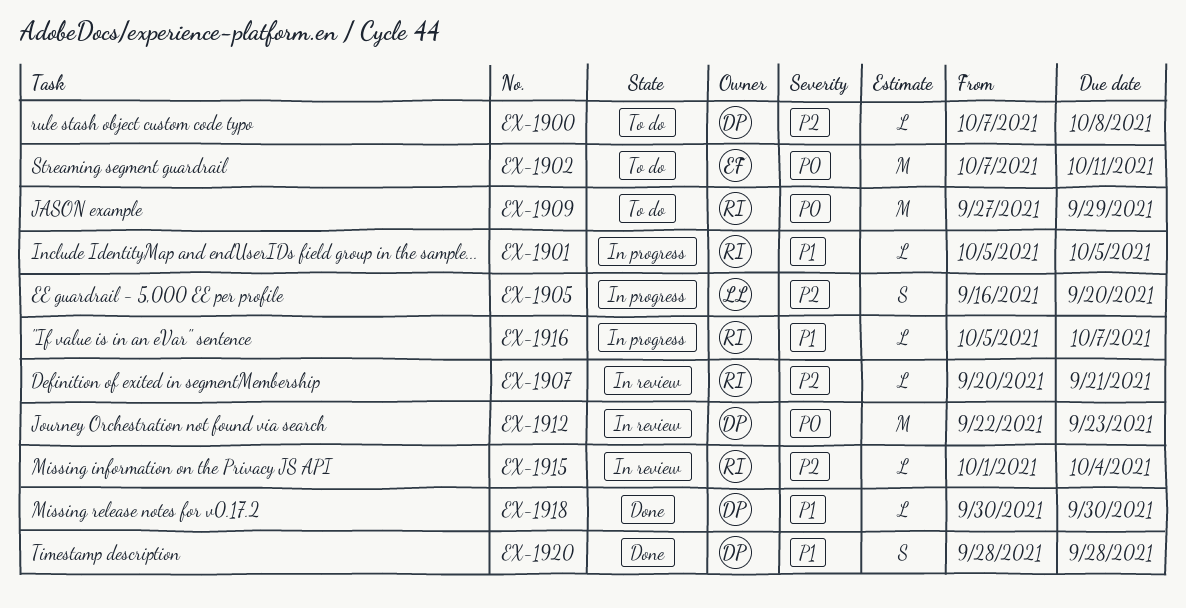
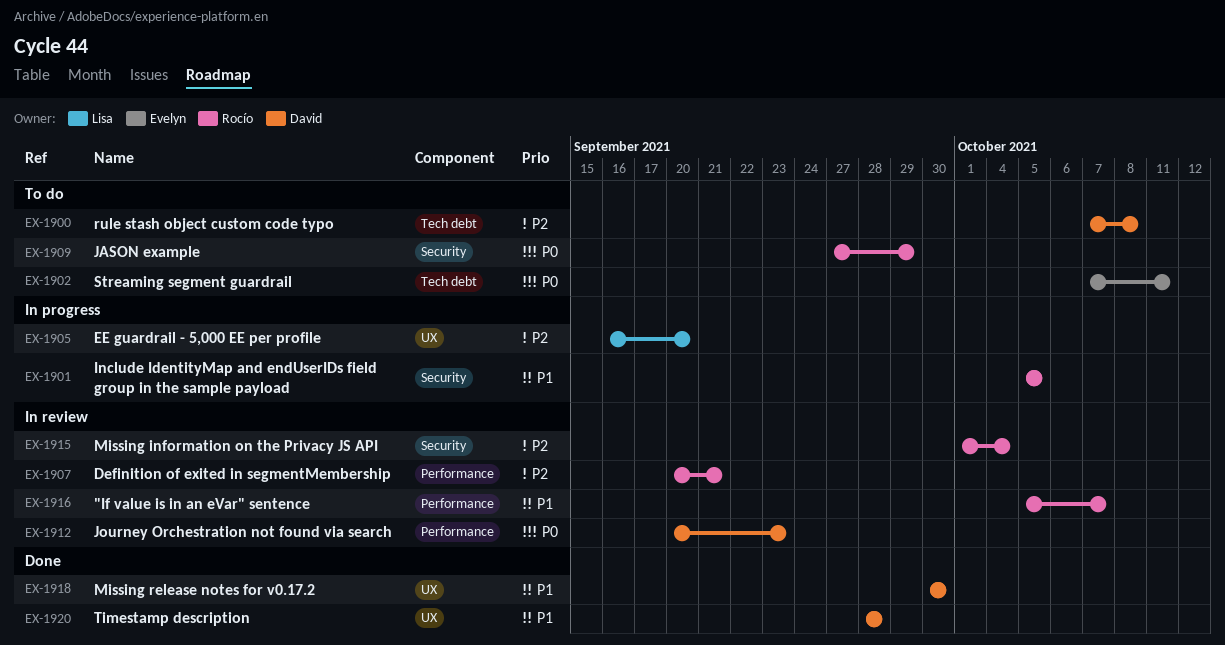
EX-1912, start: Sep 22 -> Sep 20
EX-1916, status: In progress -> In review

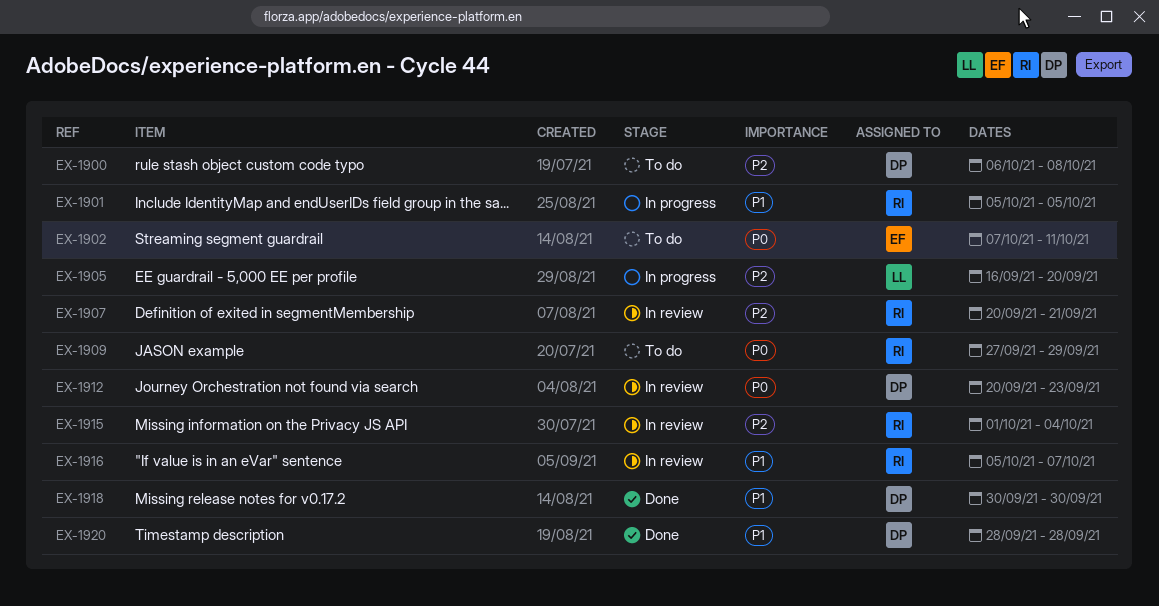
EX-1900, start: Oct 7 -> Oct 6

